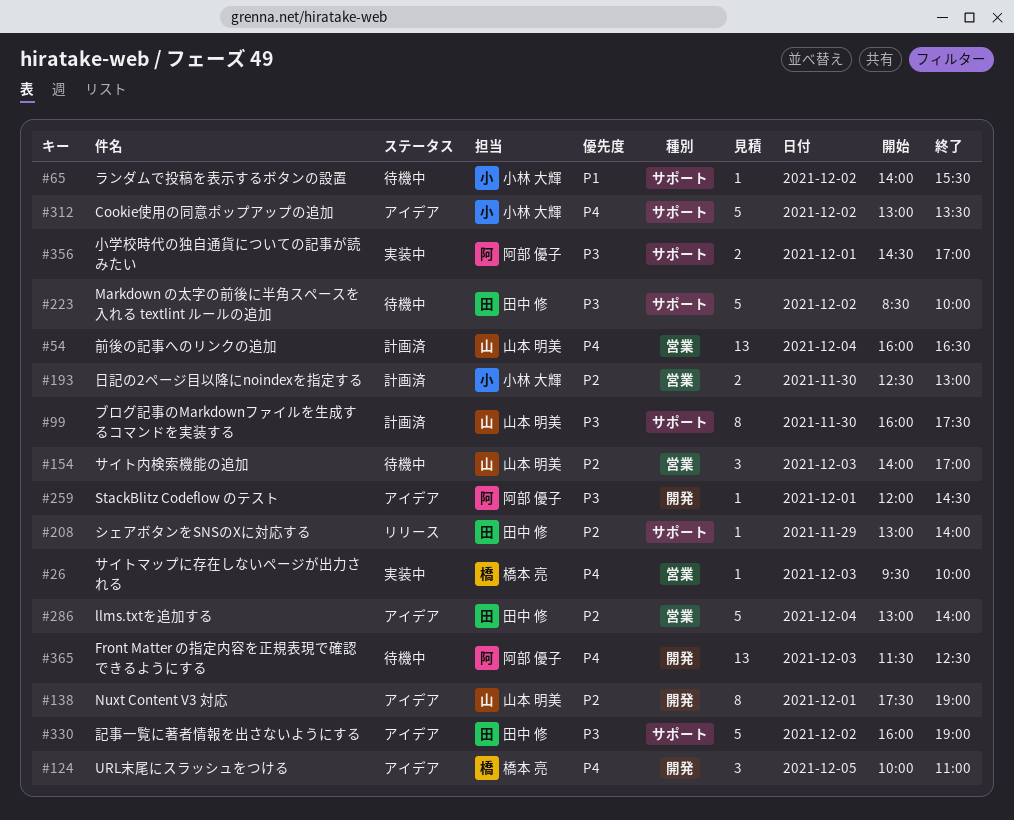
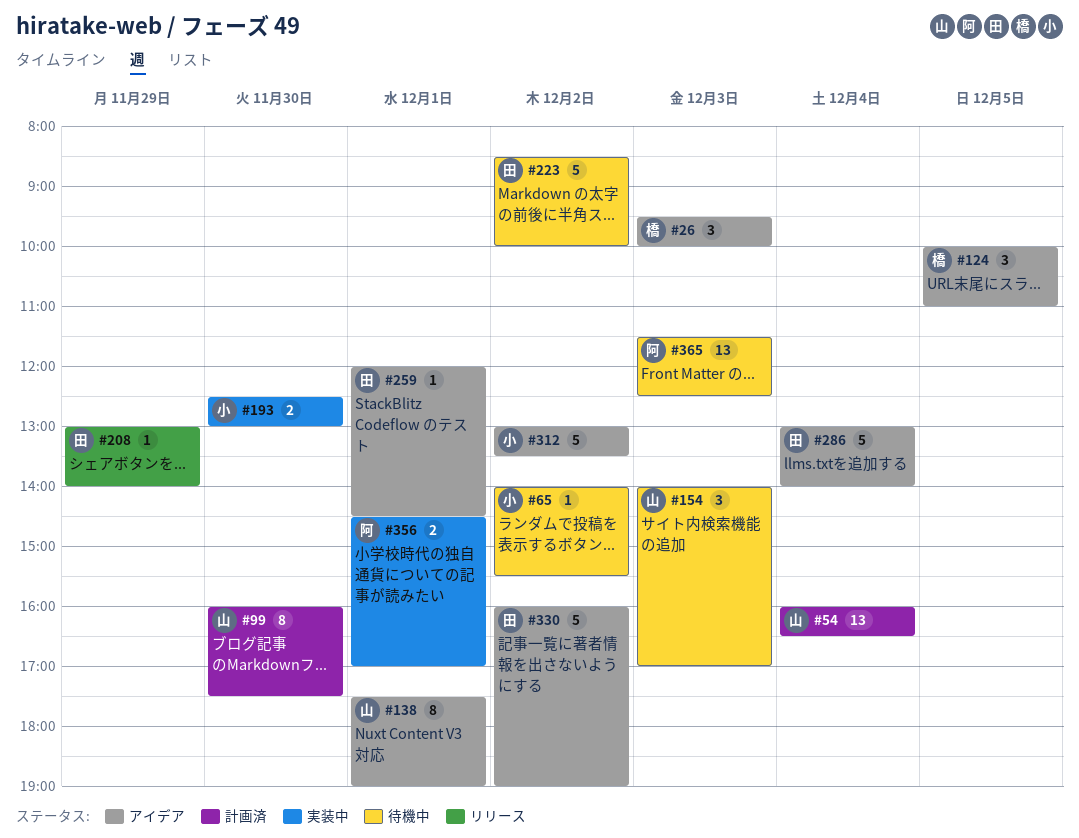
#26, status: 実装中 -> アイデア
#26, estimate: 1 -> 3
#193, status: 計画済 -> 実装中
#259, owner: 阿部 優子 -> 田中 修

